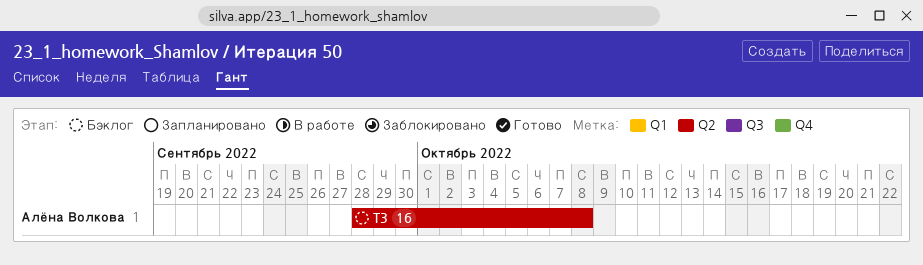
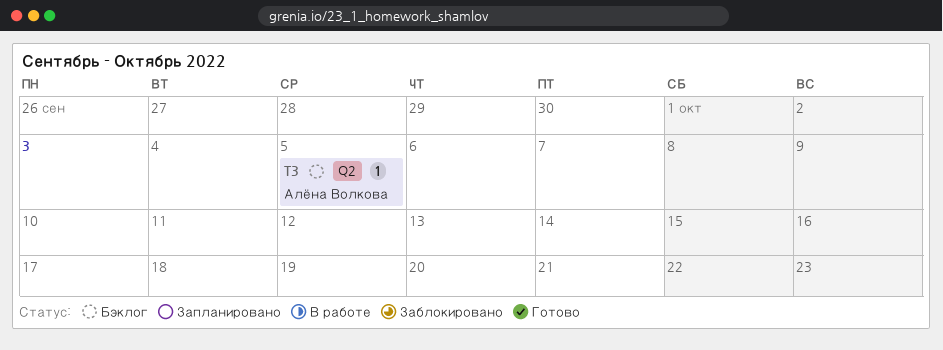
T3, estimate: 16 -> 1
T3, due: Oct 8 -> Oct 5

